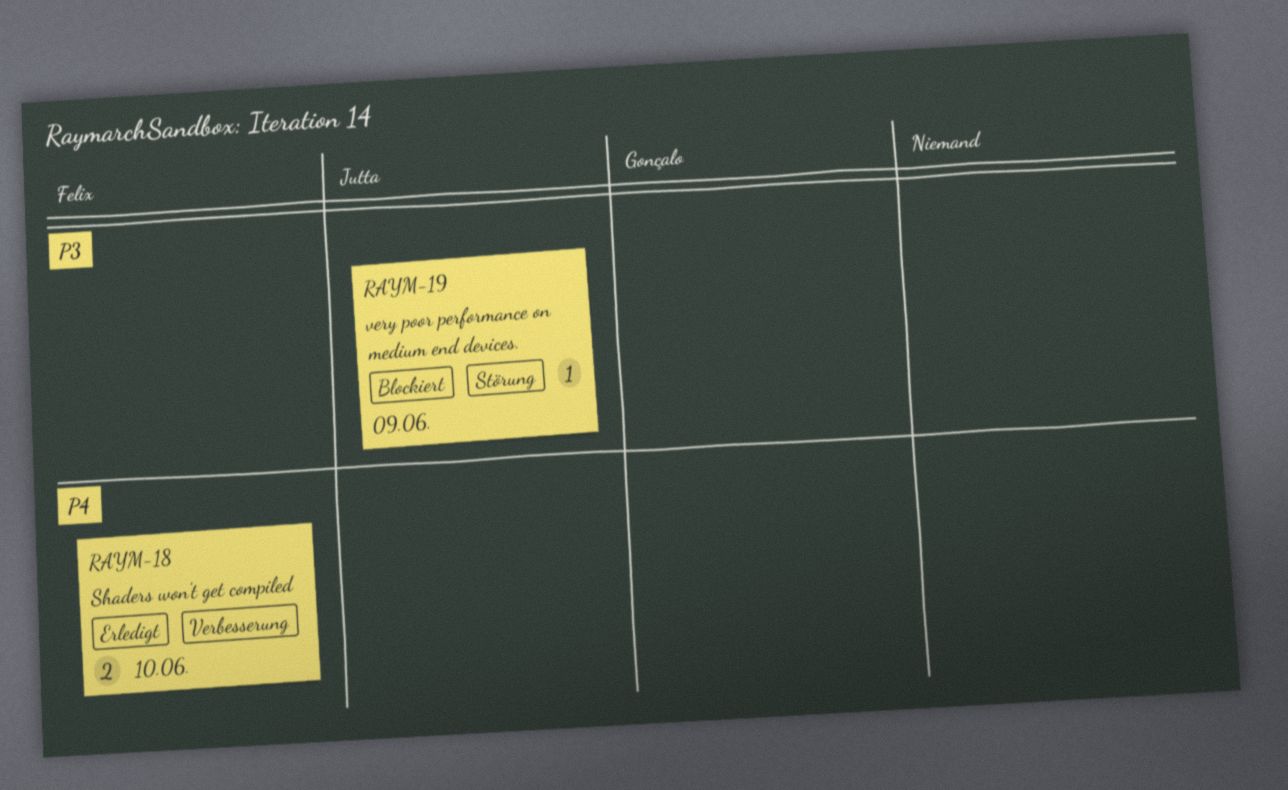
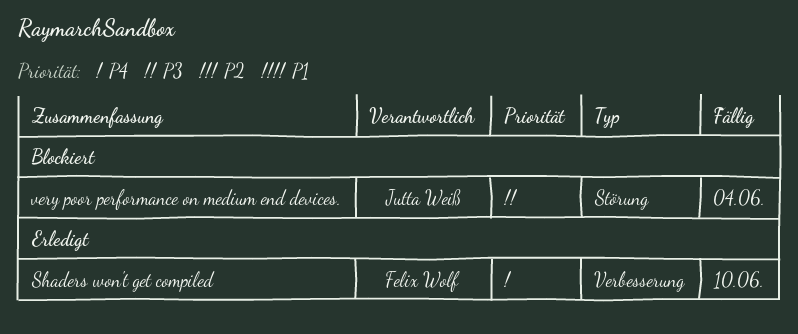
very poor performance on medium end devices., due: Jun 9 -> Jun 4

